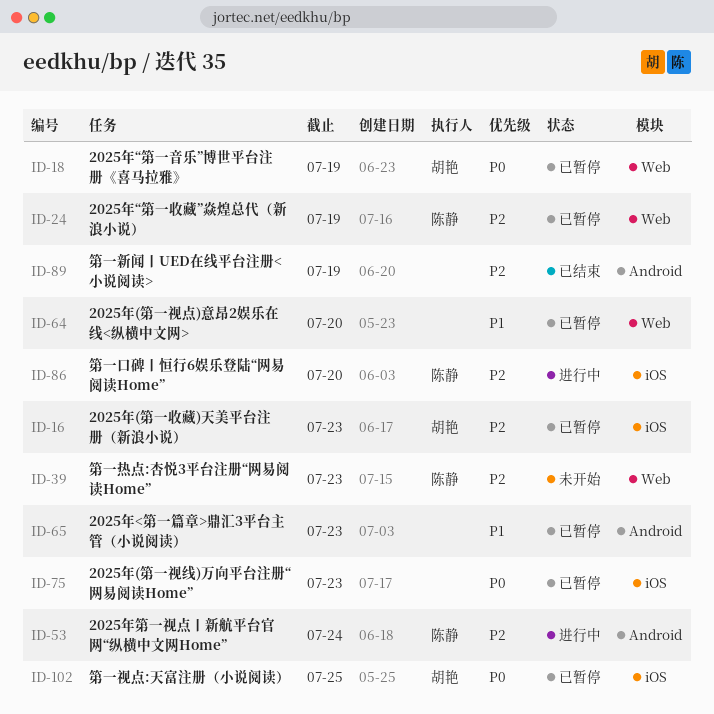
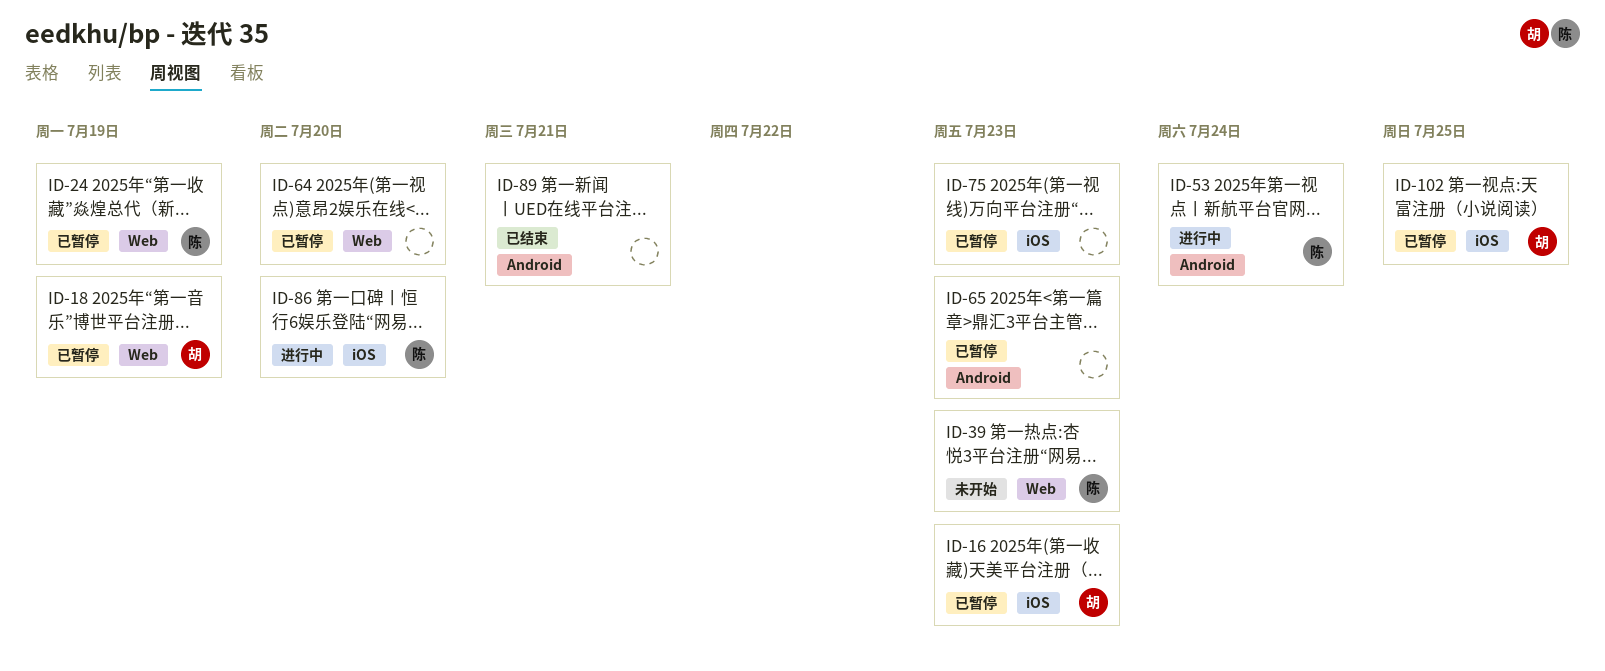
ID-89, due: Jul 19 -> Jul 21

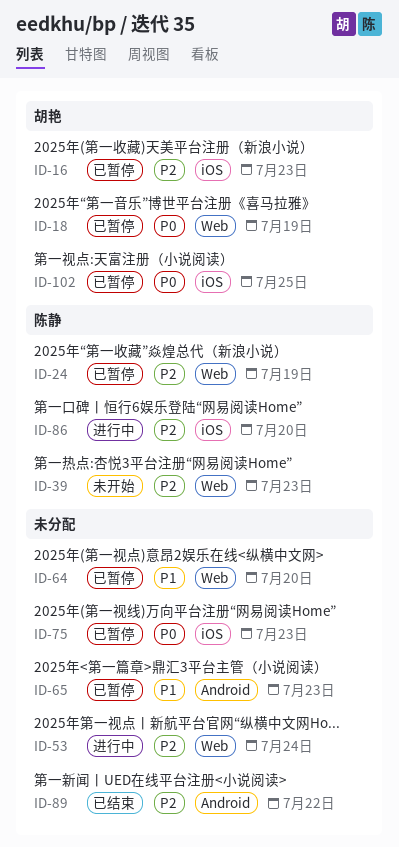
ID-53, owner: 陈静 -> none
ID-53, label: Android -> Web
ID-89, due: Jul 21 -> Jul 22

